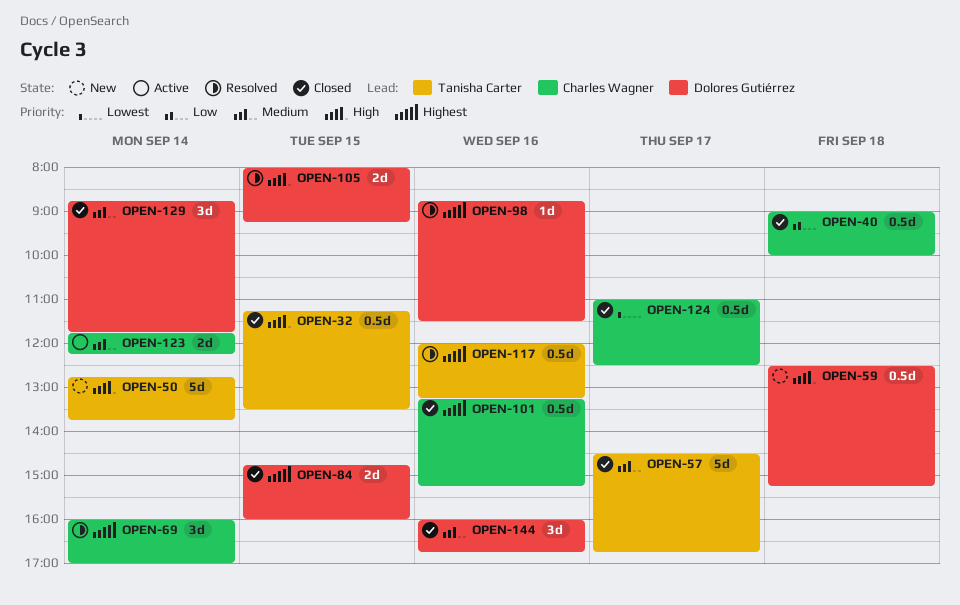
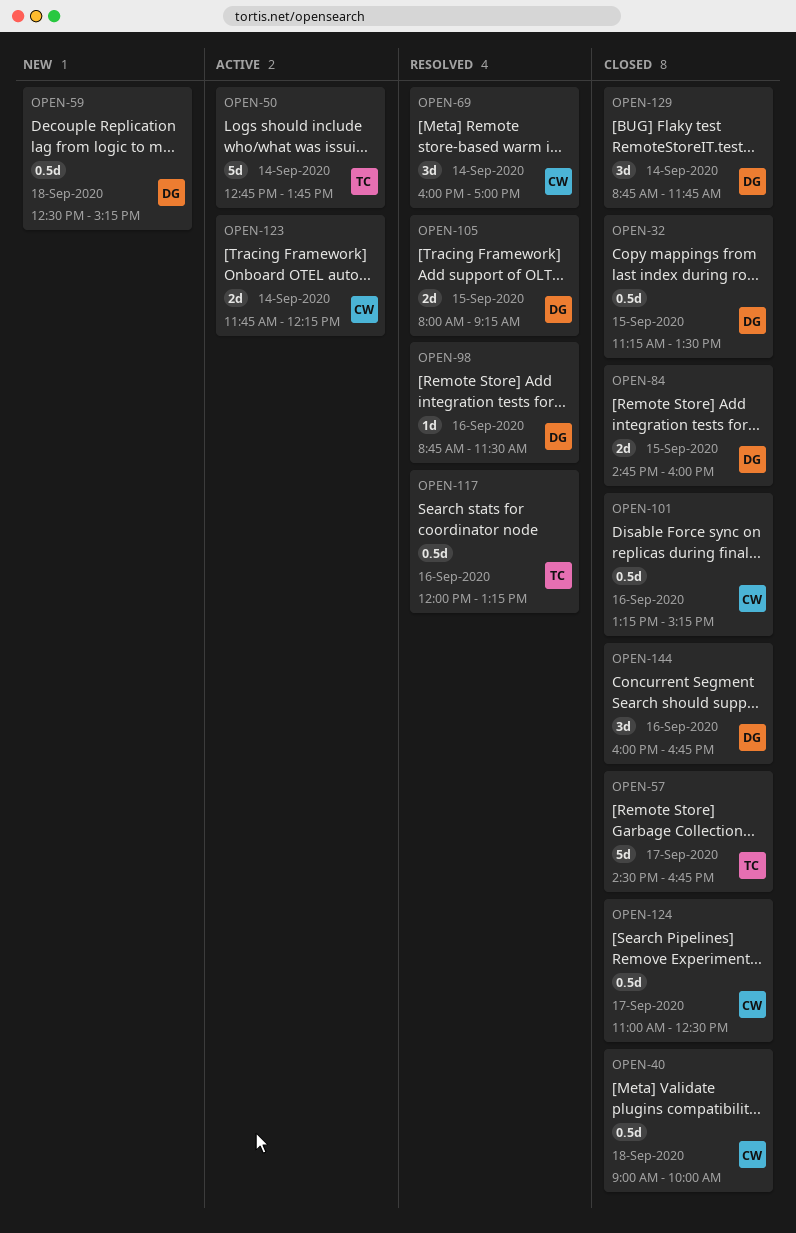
OPEN-32, owner: Tanisha Carter -> Dolores Gutiérrez
OPEN-50, status: New -> Active

